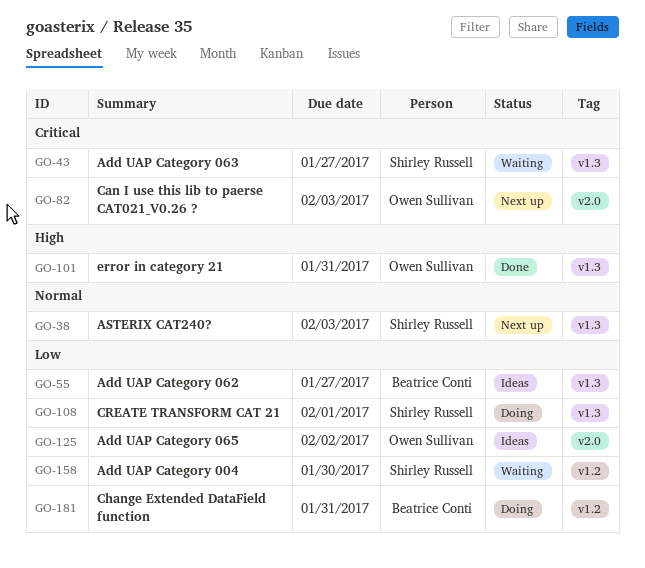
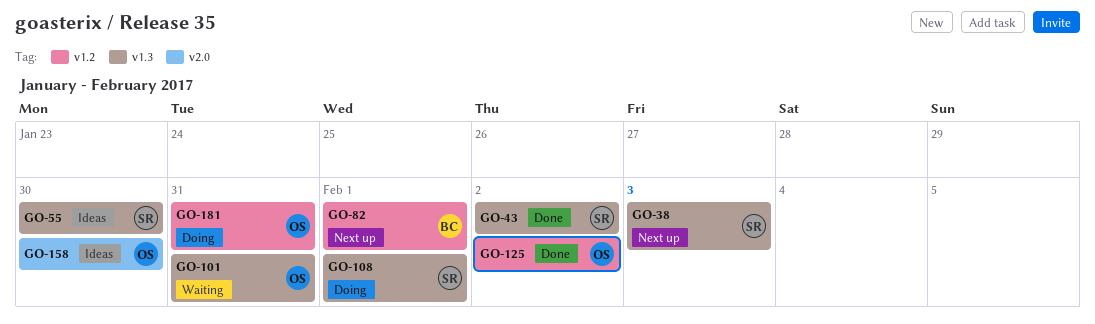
GO-43, status: Waiting -> Done
GO-43, due: Jan 27 -> Feb 2
GO-55, owner: Beatrice Conti -> Shirley Russell
GO-55, due: Jan 27 -> Jan 30
GO-82, owner: Owen Sullivan -> Beatrice Conti
GO-82, label: v2.0 -> v1.2
GO-82, due: Feb 3 -> Feb 1
GO-101, status: Done -> Waiting
GO-125, status: Ideas -> Done
GO-125, label: v2.0 -> v1.2
GO-158, status: Waiting -> Ideas
GO-158, owner: Shirley Russell -> Owen Sullivan
GO-158, label: v1.2 -> v2.0
GO-181, owner: Beatrice Conti -> Owen Sullivan

